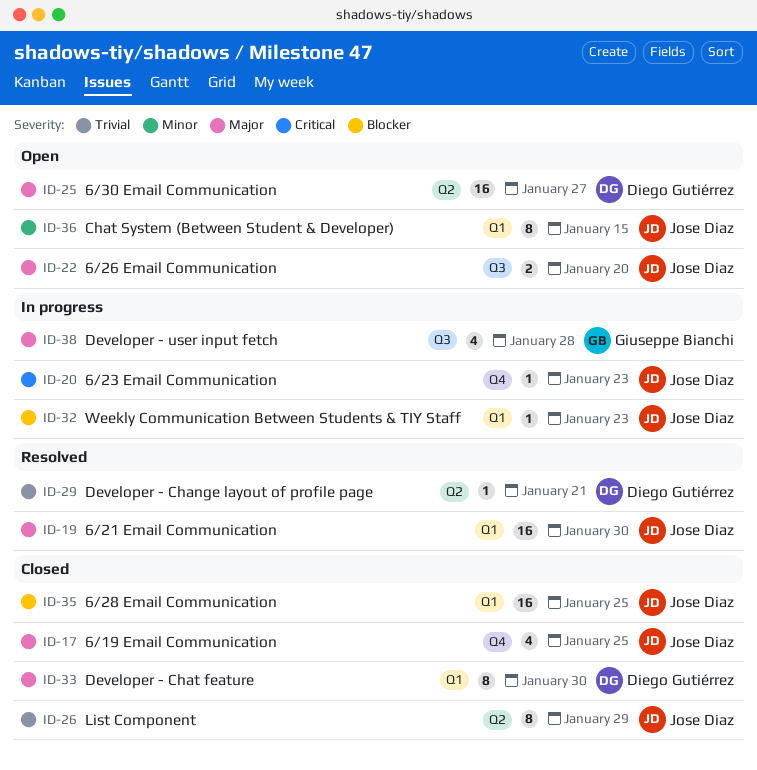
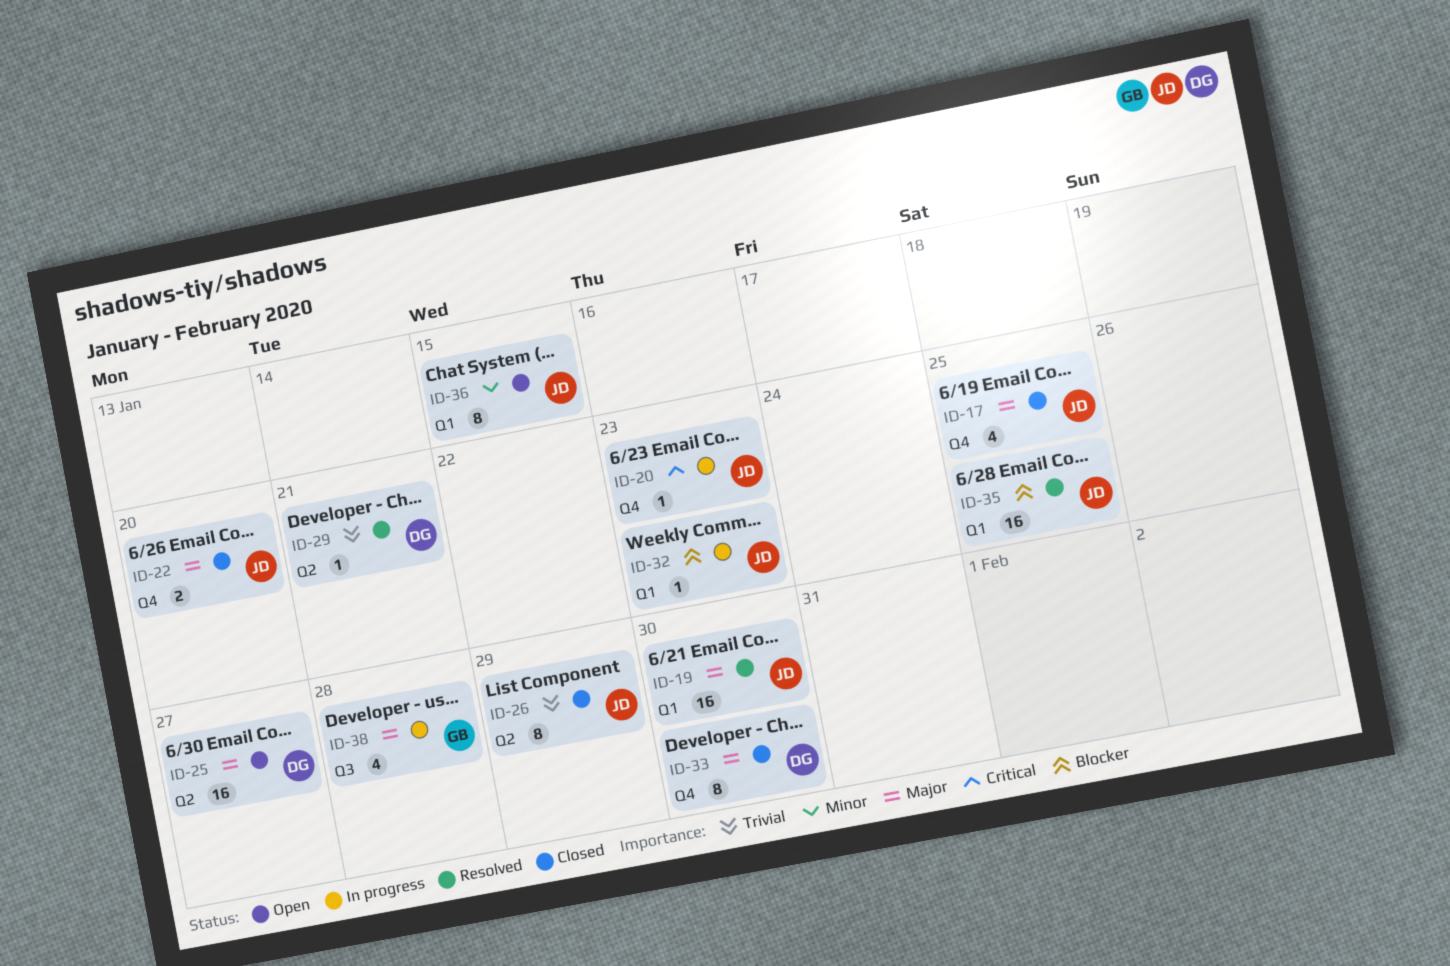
ID-22, status: Open -> Closed
ID-22, label: Q3 -> Q4
ID-33, label: Q1 -> Q4
ID-35, status: Closed -> Resolved

